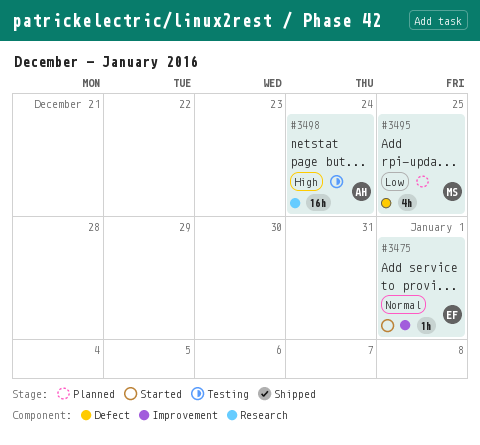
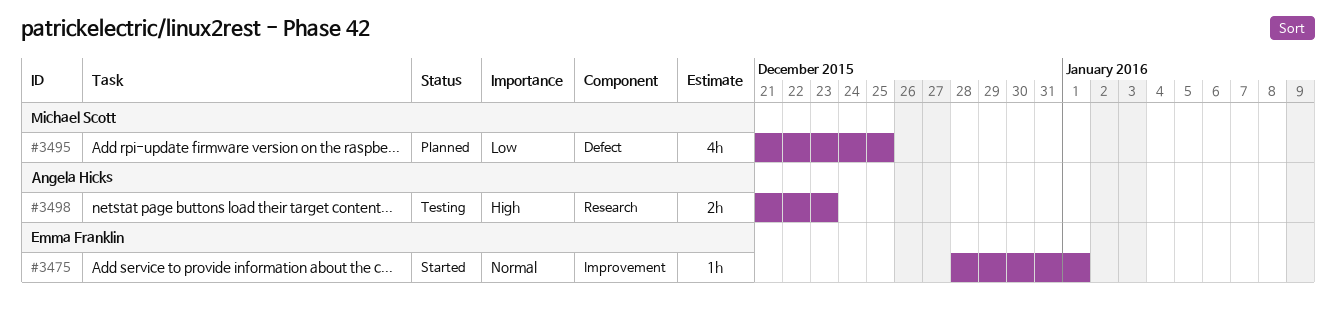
#3498, estimate: 16h -> 2h
#3498, due: Dec 24 -> Dec 23

